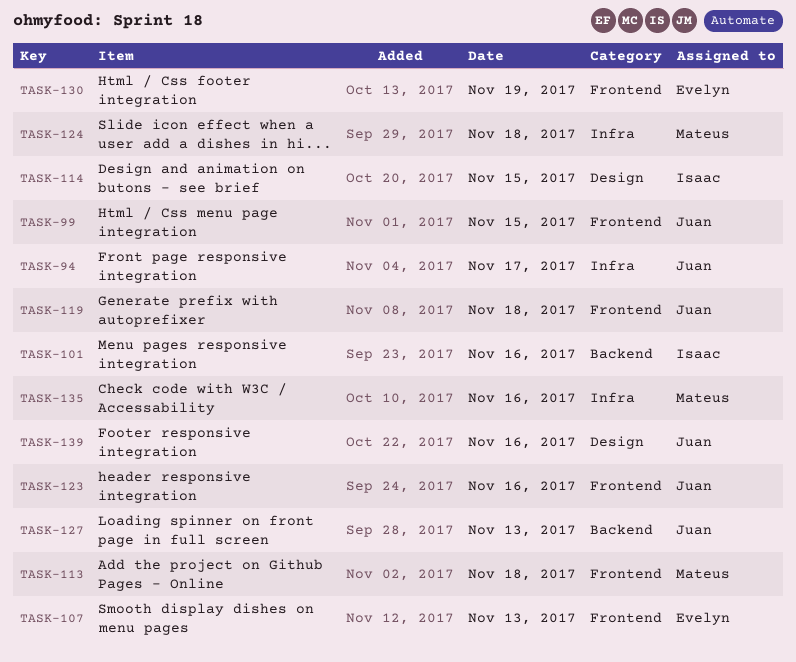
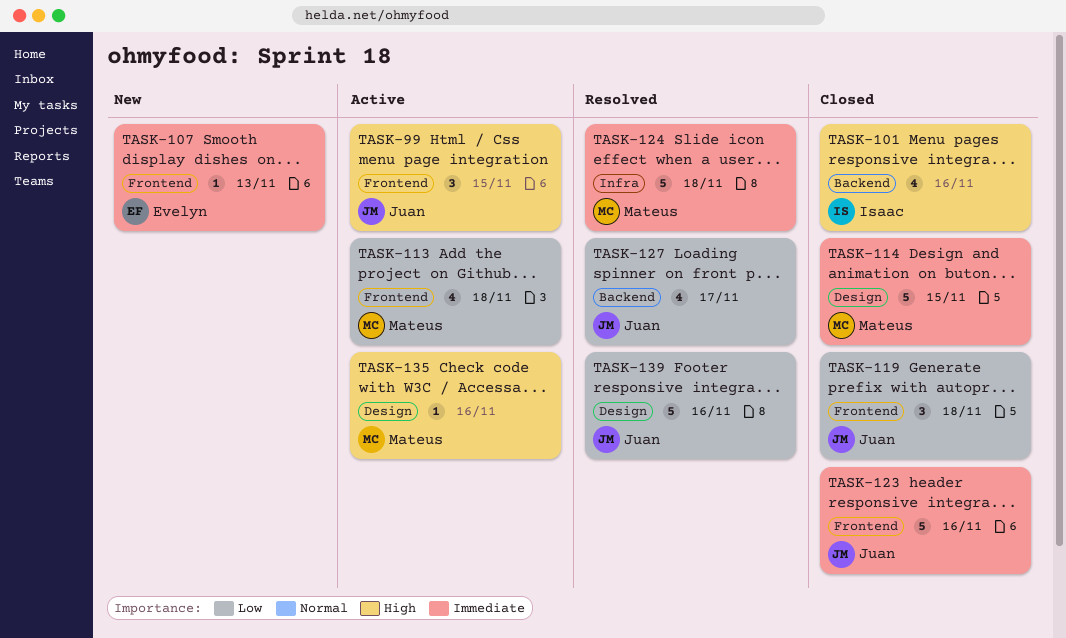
TASK-94: present -> none
TASK-114, owner: Isaac -> Mateus
TASK-127, day: Nov 13 -> Nov 17
TASK-130: present -> none
TASK-135, label: Infra -> Design

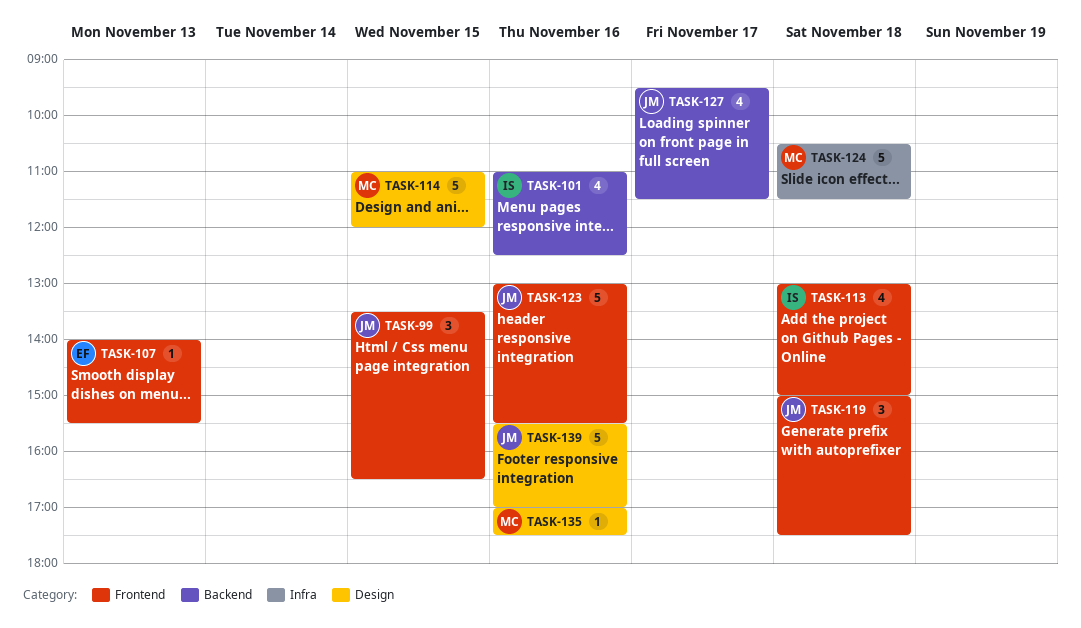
TASK-113, owner: Mateus -> Isaac

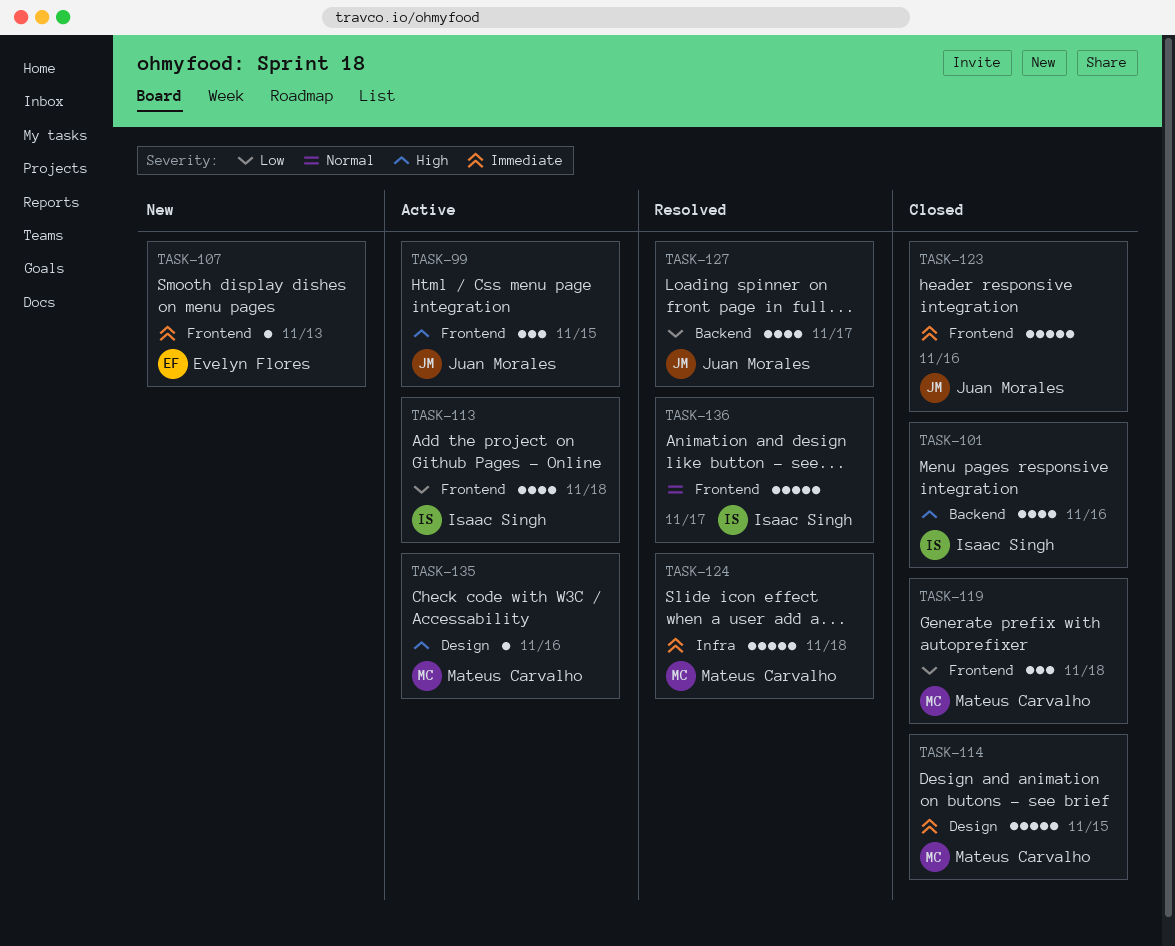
TASK-119, owner: Juan Morales -> Mateus Carvalho
TASK-136: none -> present
TASK-139: present -> none

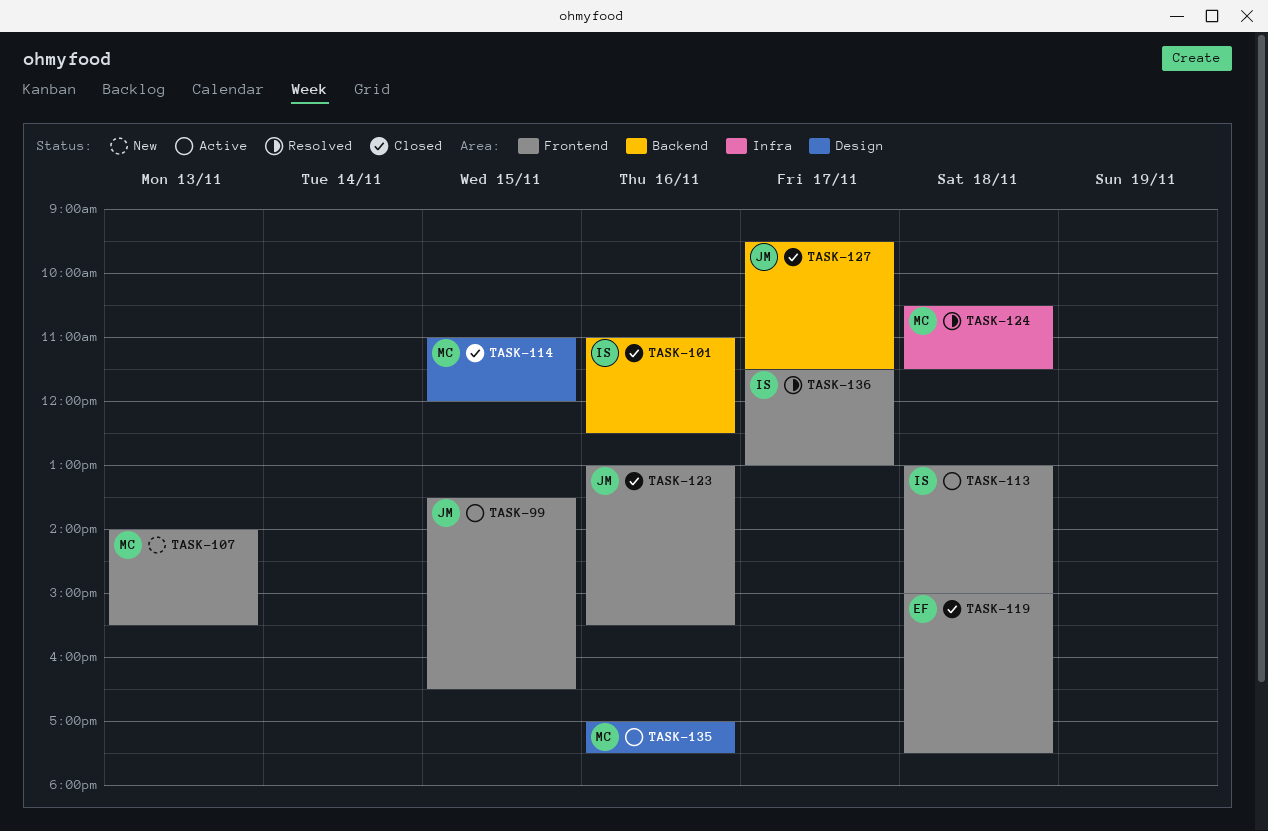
TASK-107, owner: Evelyn Flores -> Mateus Carvalho
TASK-119, owner: Mateus Carvalho -> Evelyn Flores
TASK-127, status: Resolved -> Closed

